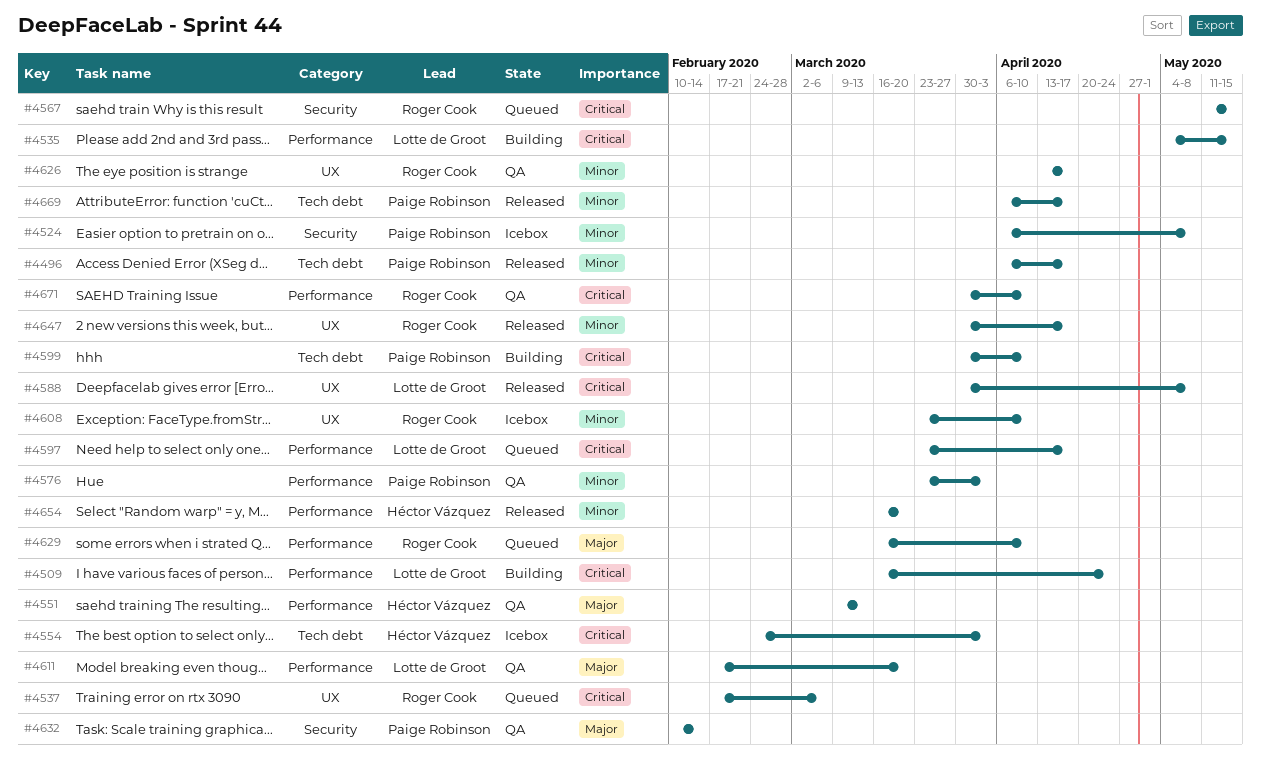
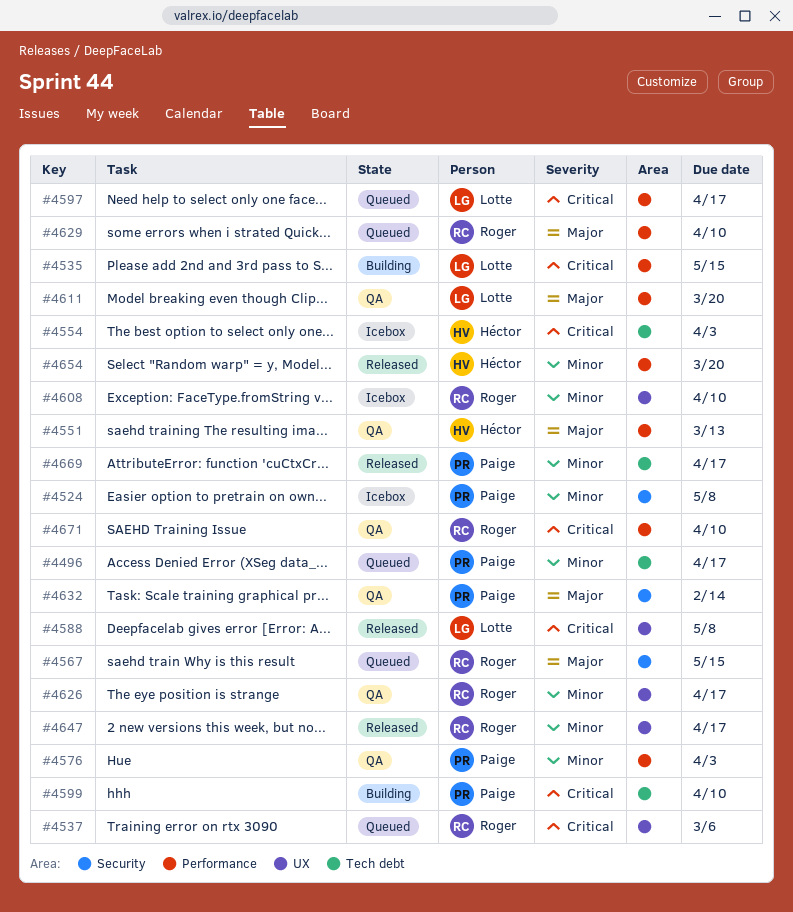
#4496, status: Released -> Queued
#4509: present -> none
#4567, priority: Critical -> Major

